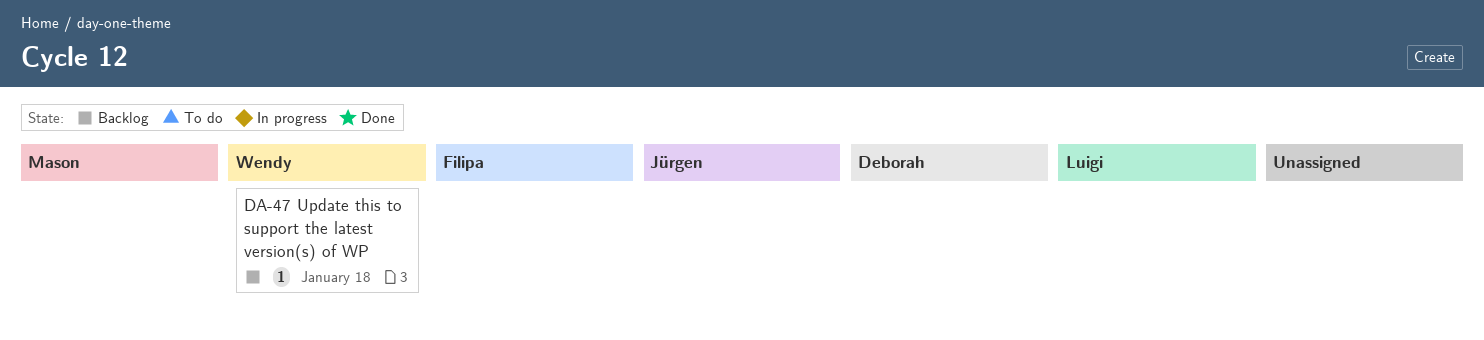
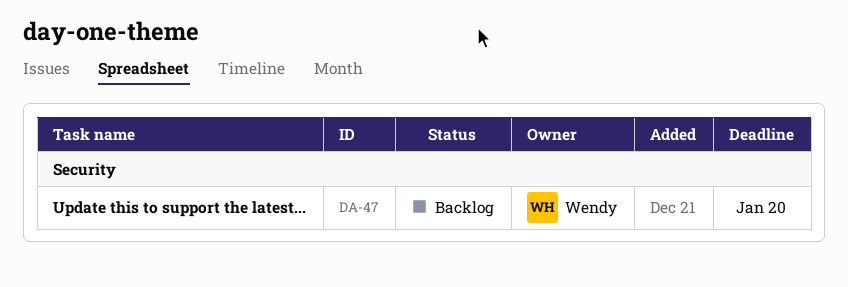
DA-47, due: Jan 18 -> Jan 20

